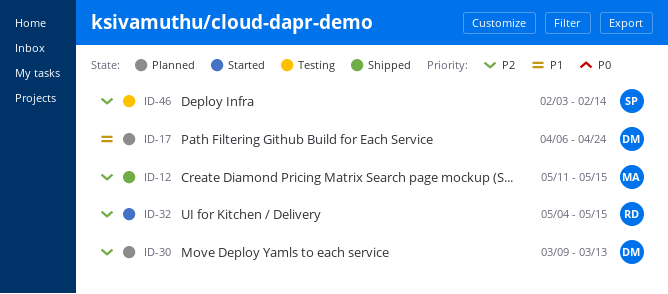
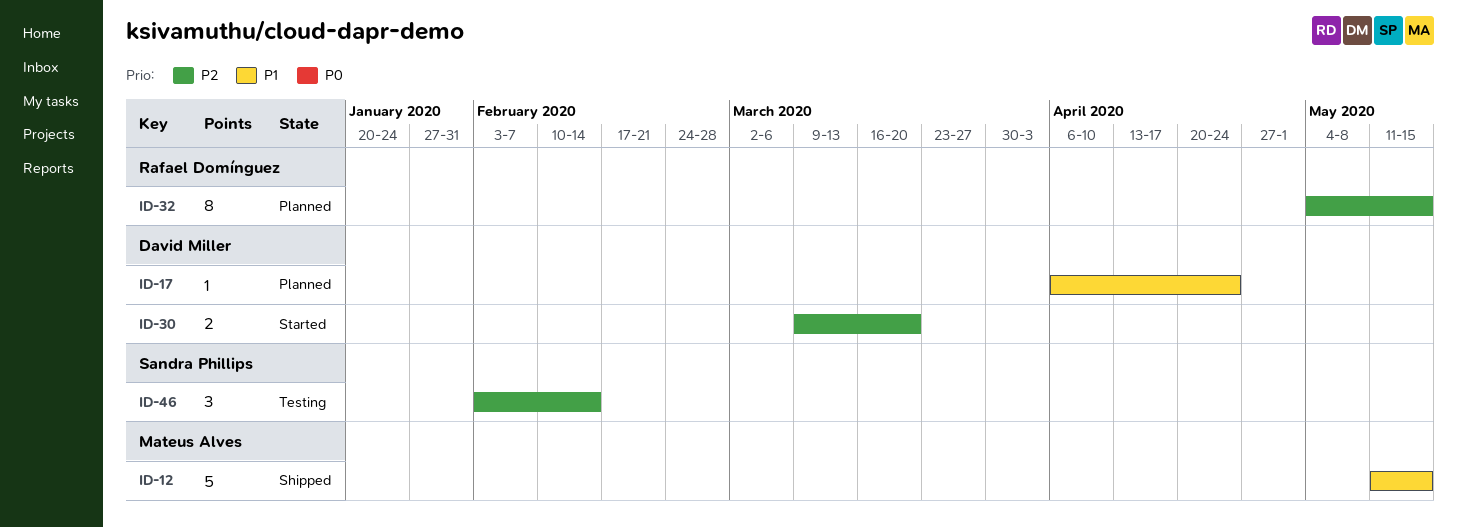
ID-12, priority: P2 -> P1
ID-30, status: Planned -> Started
ID-30, due: Mar 13 -> Mar 20
ID-32, status: Started -> Planned

